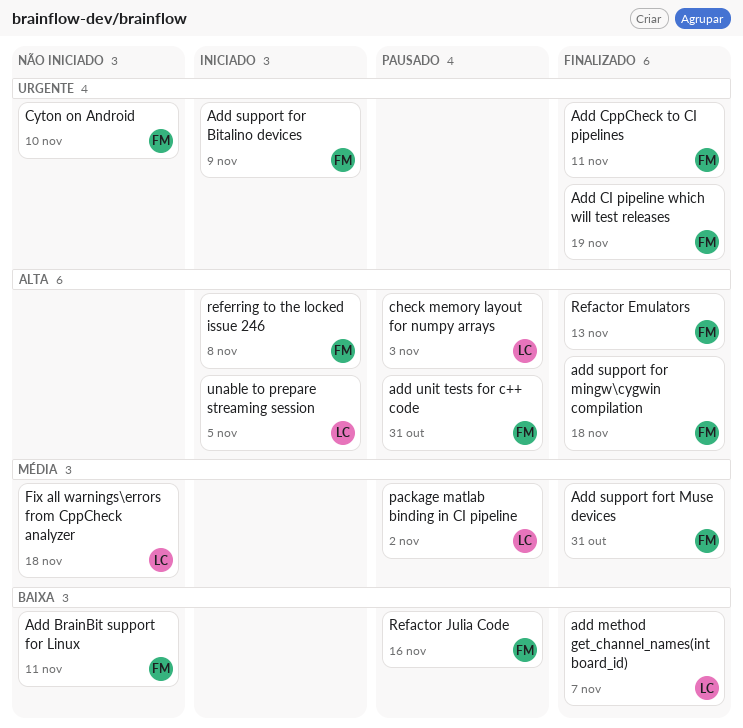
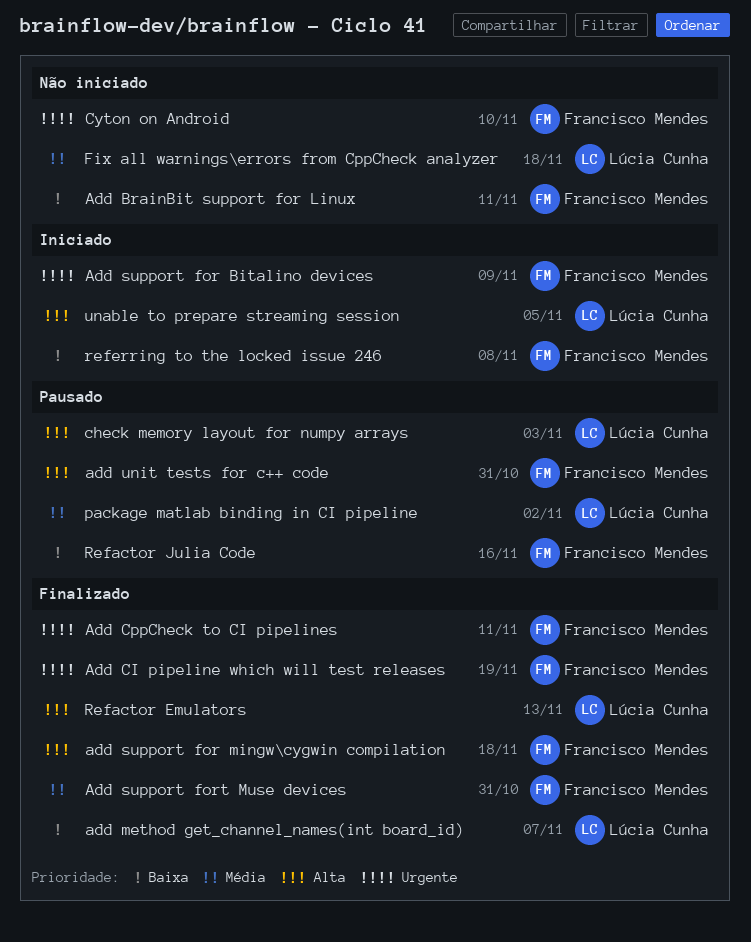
Refactor Emulators, owner: Francisco Mendes -> Lúcia Cunha
referring to the locked issue 246, priority: Alta -> Baixa

